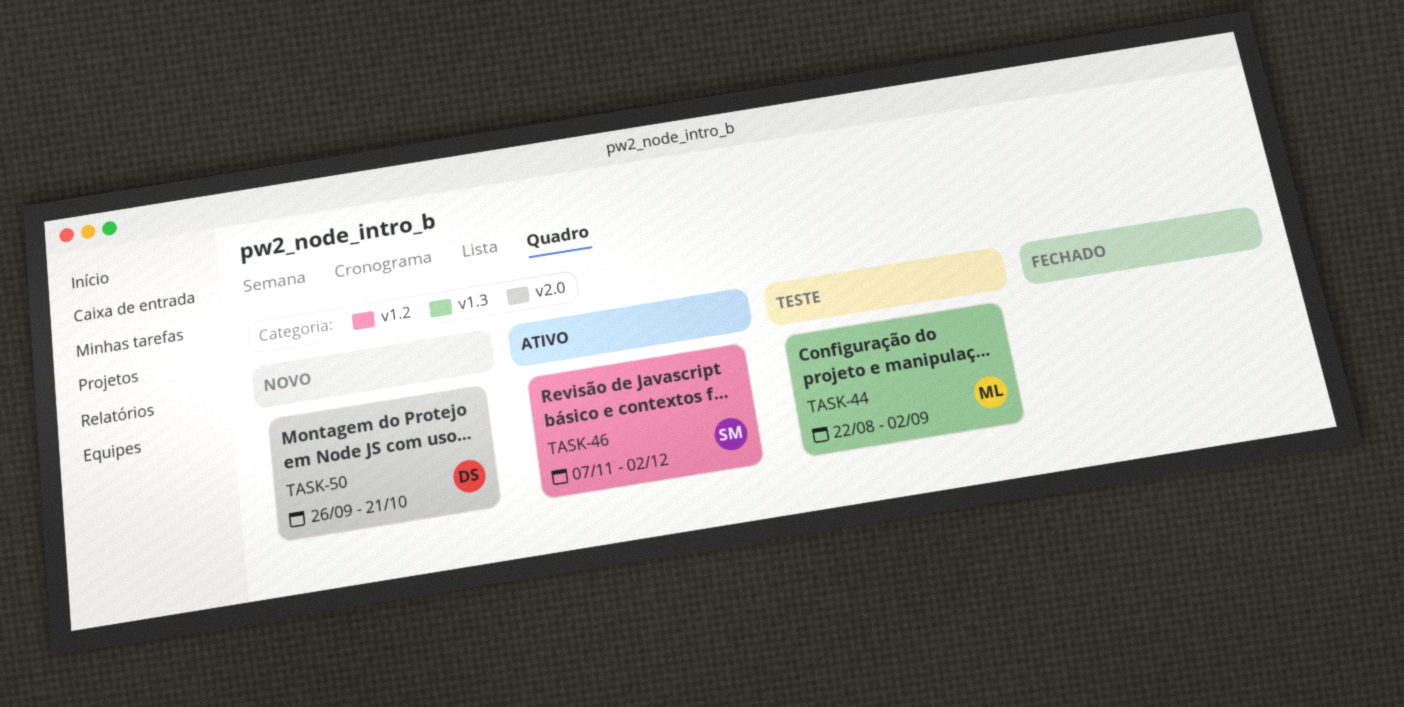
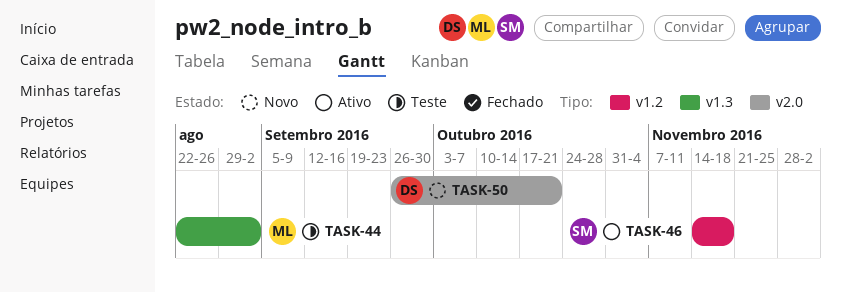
TASK-46, start: Nov 7 -> Nov 14
TASK-46, due: Dec 2 -> Nov 18

